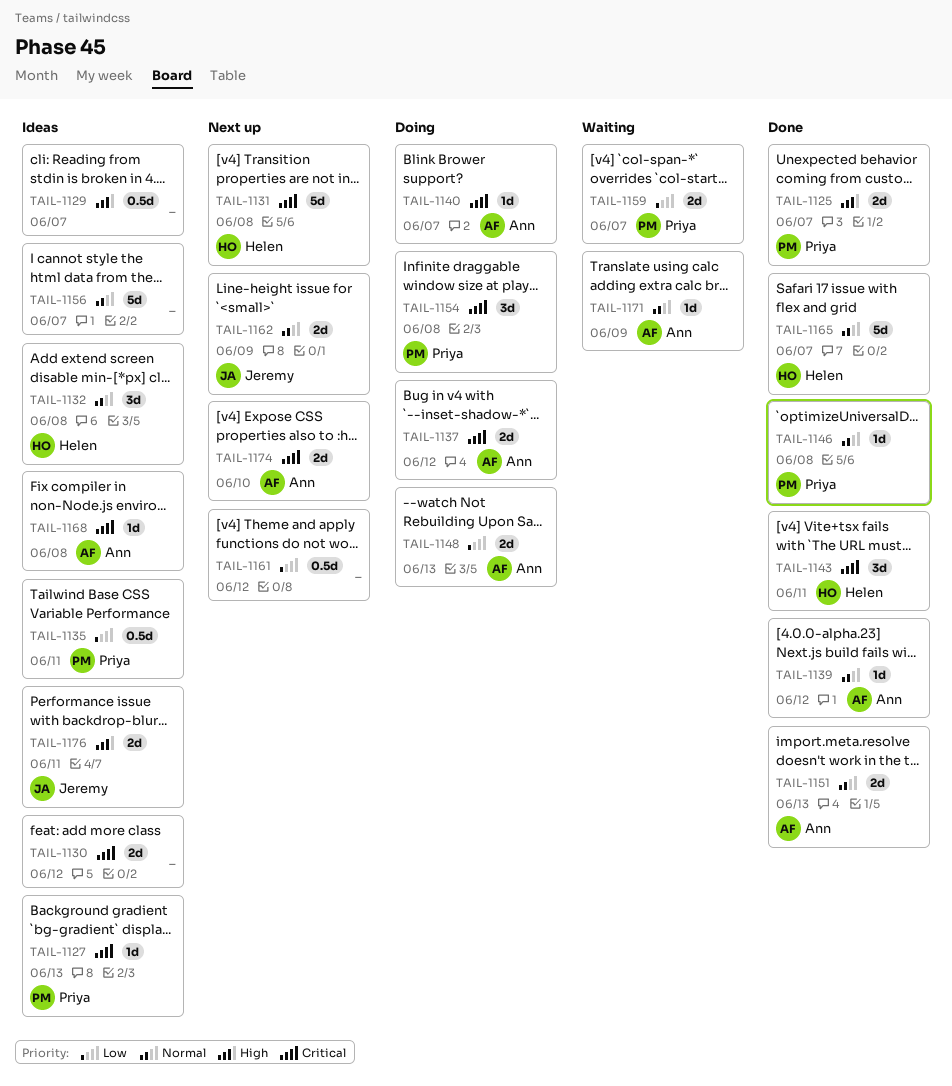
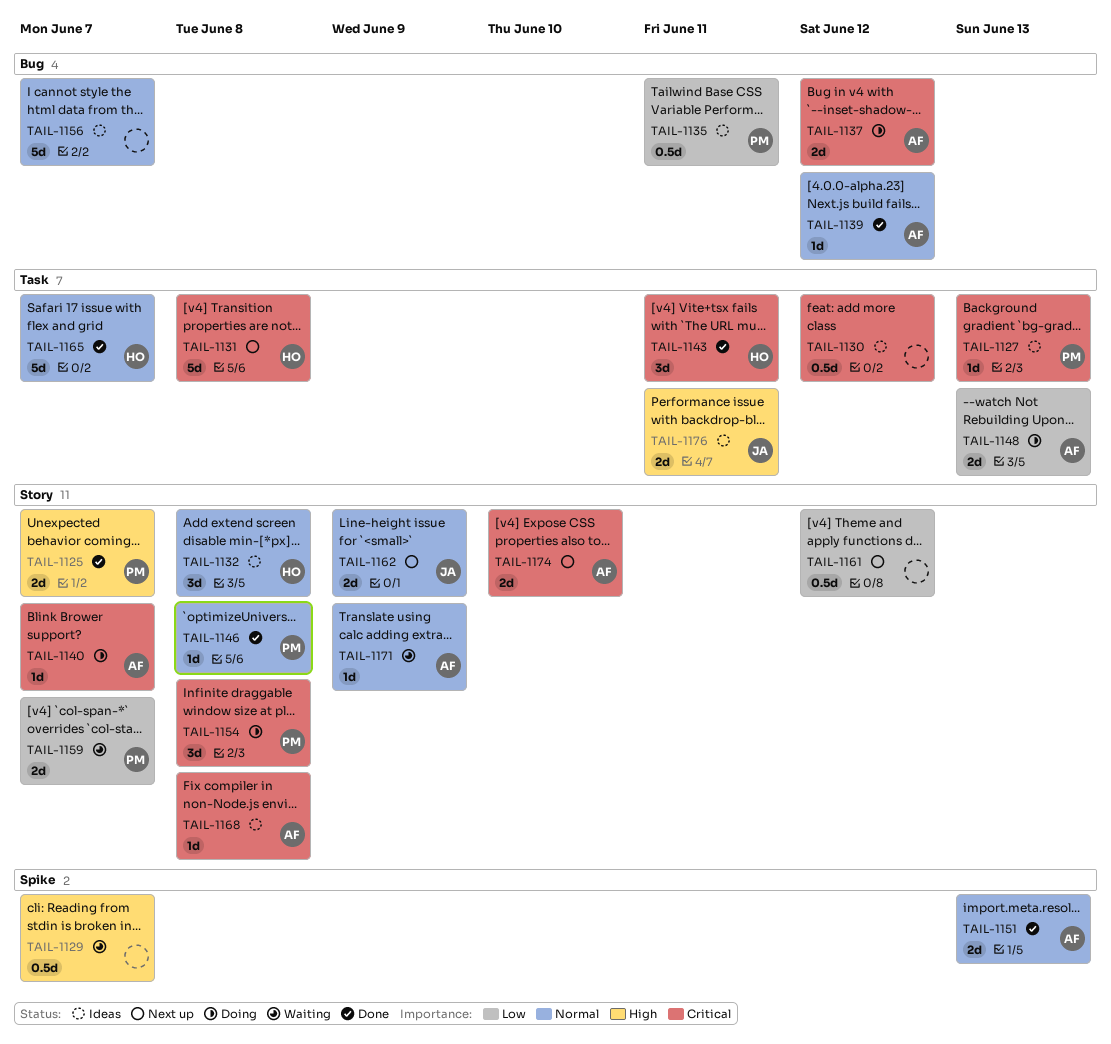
TAIL-1129, status: Ideas -> Waiting
TAIL-1130, estimate: 2d -> 0.5d

